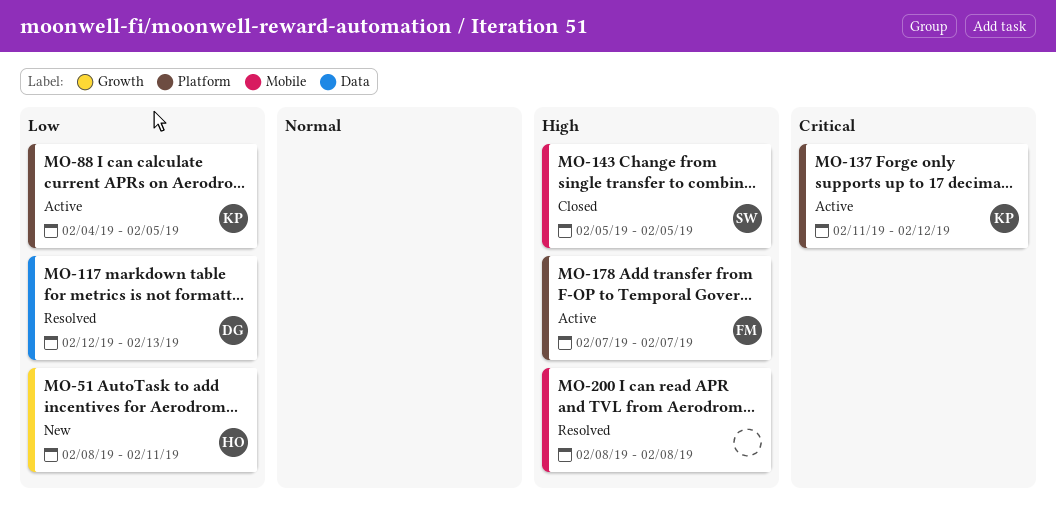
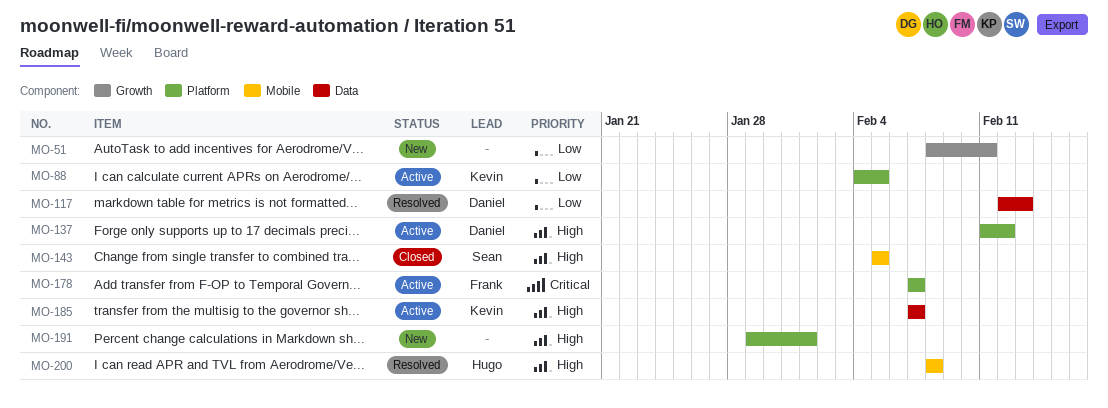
MO-51, owner: Hugo -> none
MO-137, owner: Kevin -> Daniel
MO-137, priority: Critical -> High
MO-178, priority: High -> Critical
MO-185: none -> present
MO-191: none -> present
MO-200, owner: none -> Hugo

